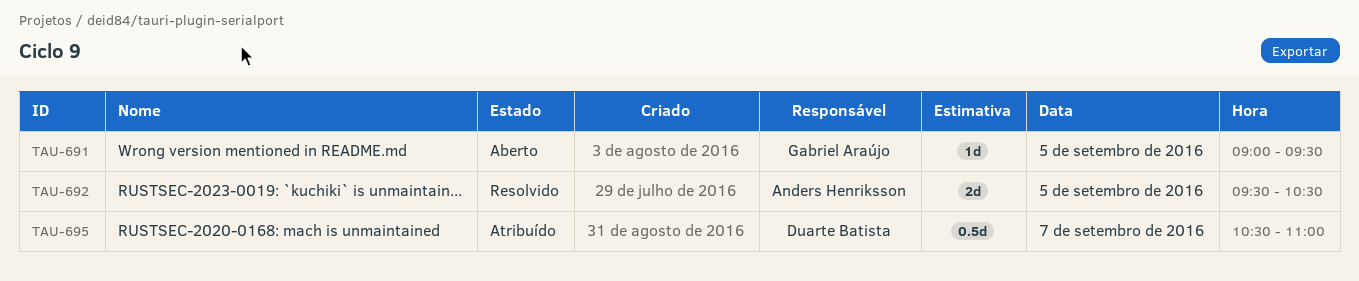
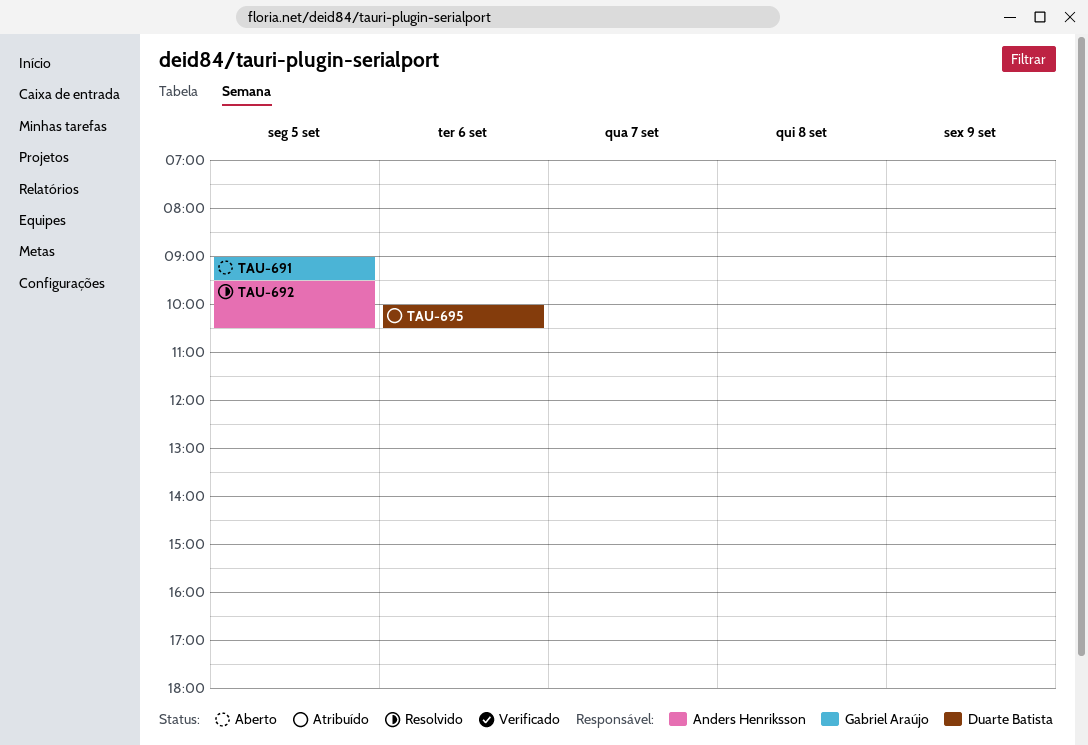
TAU-695, day: Sep 7 -> Sep 6
TAU-695, begins: 10:30 -> 10:00
TAU-695, ends: 11:00 -> 10:30

